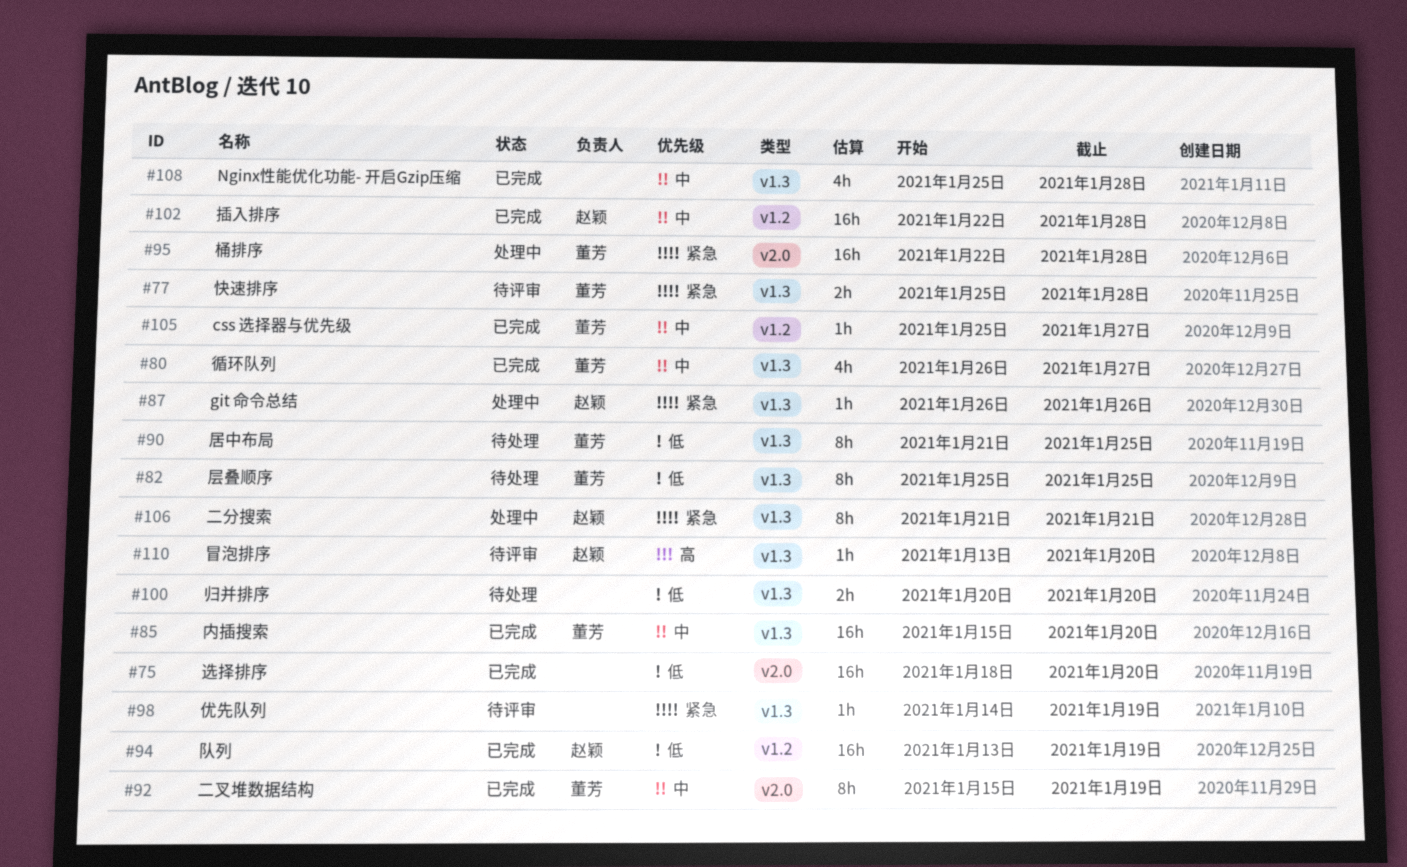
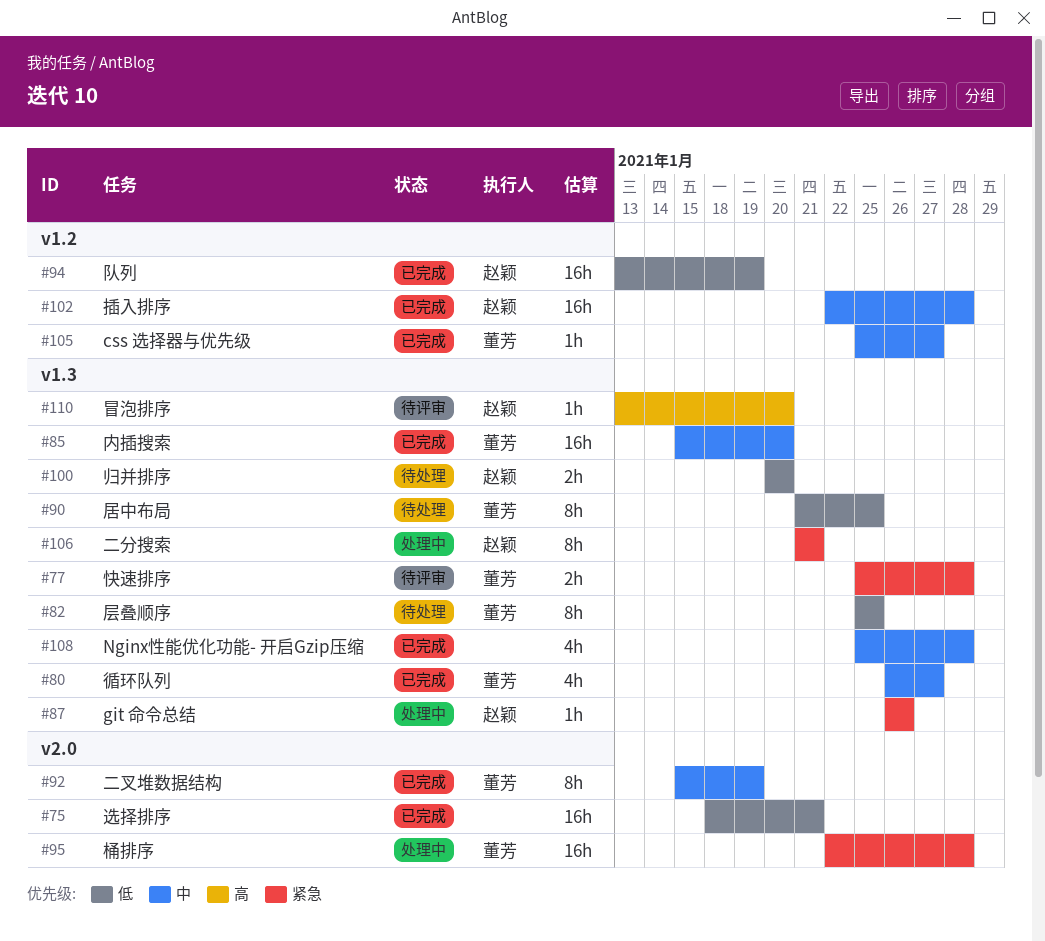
#75, due: Jan 20 -> Jan 21
#98: present -> none
#100, owner: none -> 赵颖

